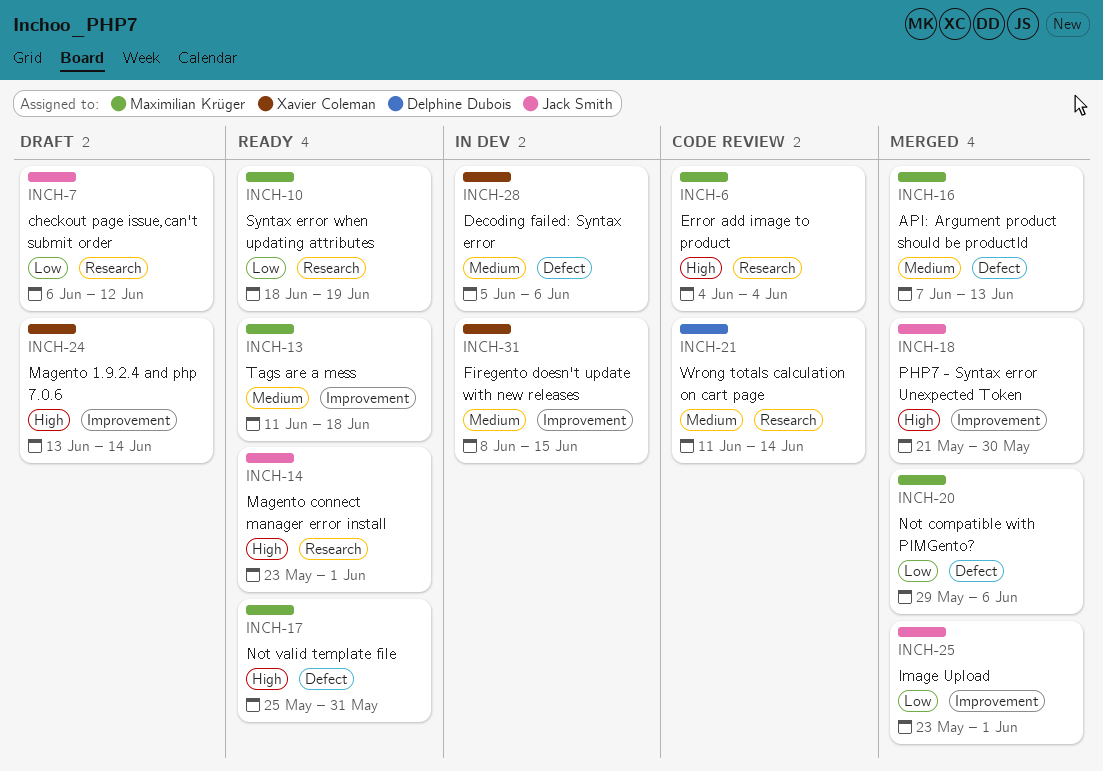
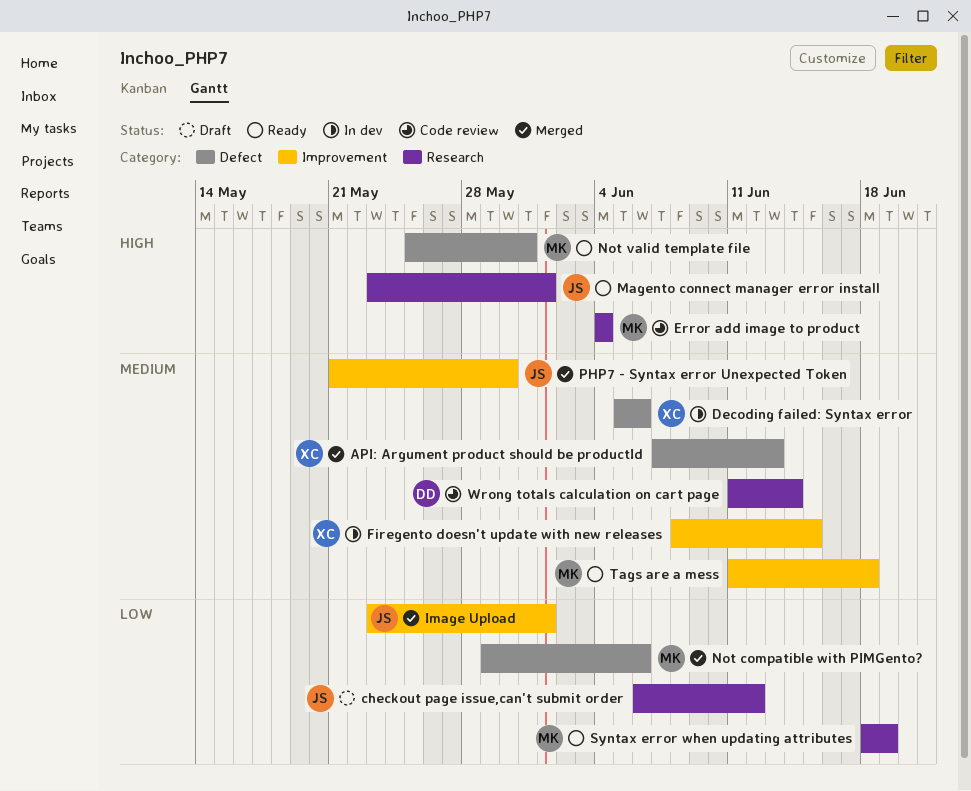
API: Argument product should be productId, owner: Maximilian Krüger -> Xavier Coleman
Magento 1.9.2.4 and php 7.0.6: present -> none
PHP7 - Syntax error Unexpected Token, priority: High -> Medium

